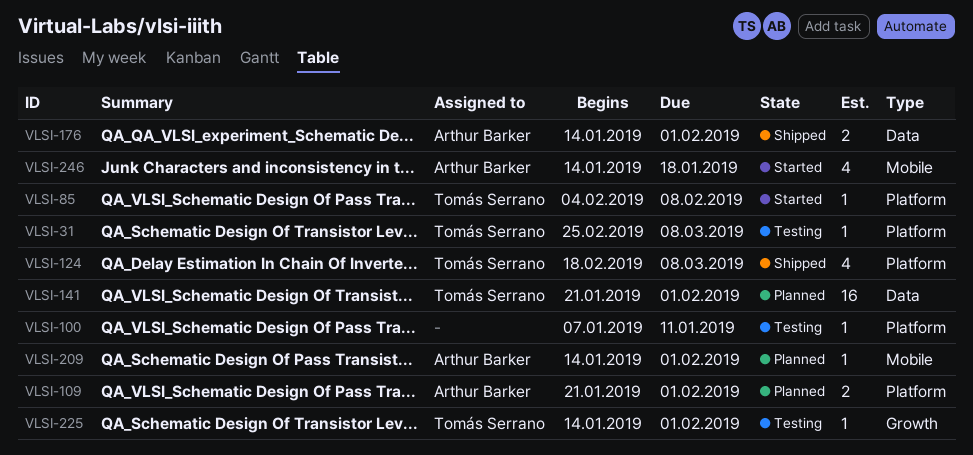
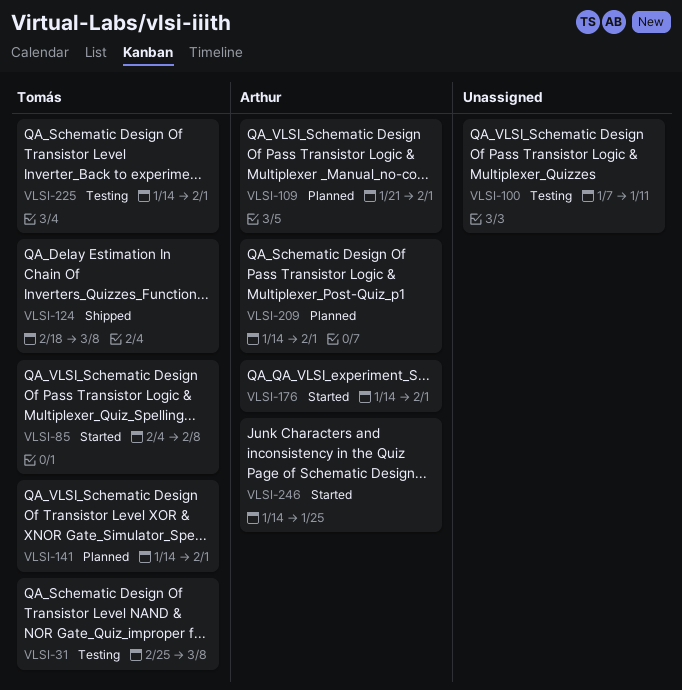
VLSI-141, start: Jan 21 -> Jan 14
VLSI-176, status: Shipped -> Started
VLSI-246, due: Jan 18 -> Jan 25

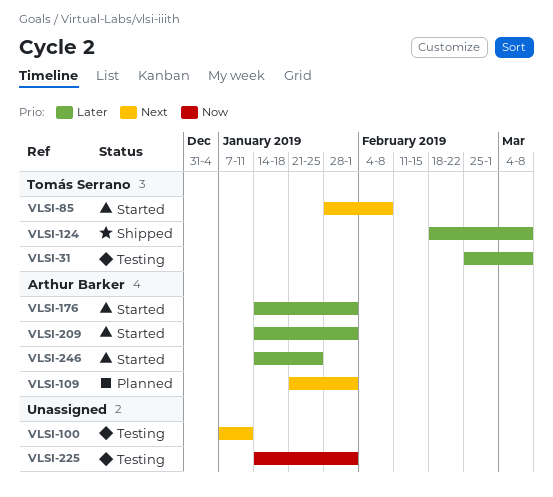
VLSI-85, start: Feb 4 -> Jan 28
VLSI-141: present -> none
VLSI-209, status: Planned -> Started
VLSI-225, owner: Tomás Serrano -> none

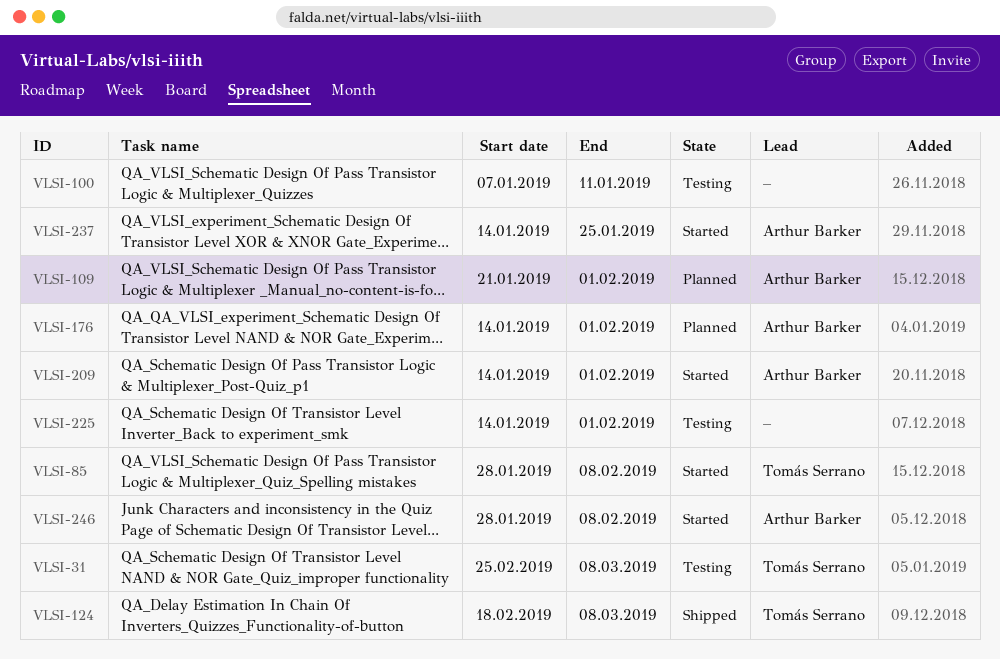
VLSI-176, status: Started -> Planned
VLSI-237: none -> present
VLSI-246, start: Jan 14 -> Jan 28
VLSI-246, due: Jan 25 -> Feb 8

